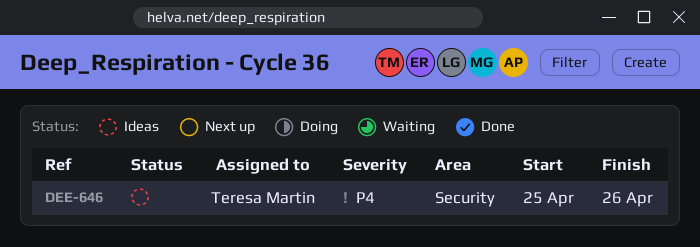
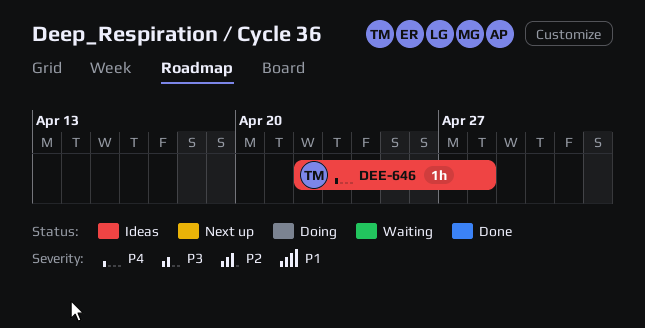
DEE-646, start: Apr 25 -> Apr 22
DEE-646, due: Apr 26 -> Apr 28

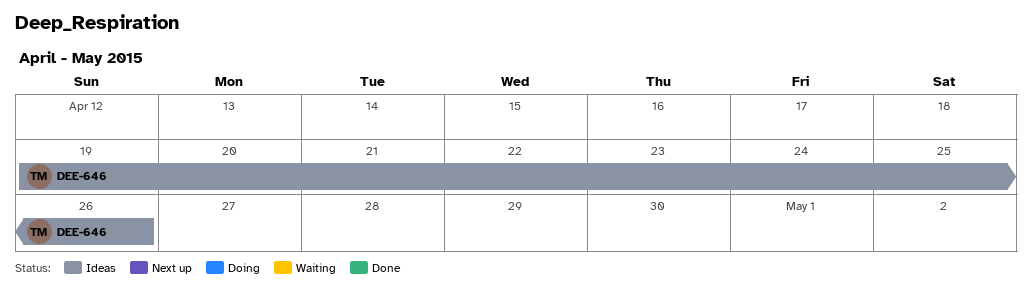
DEE-646, start: Apr 22 -> Apr 19
DEE-646, due: Apr 28 -> Apr 26

